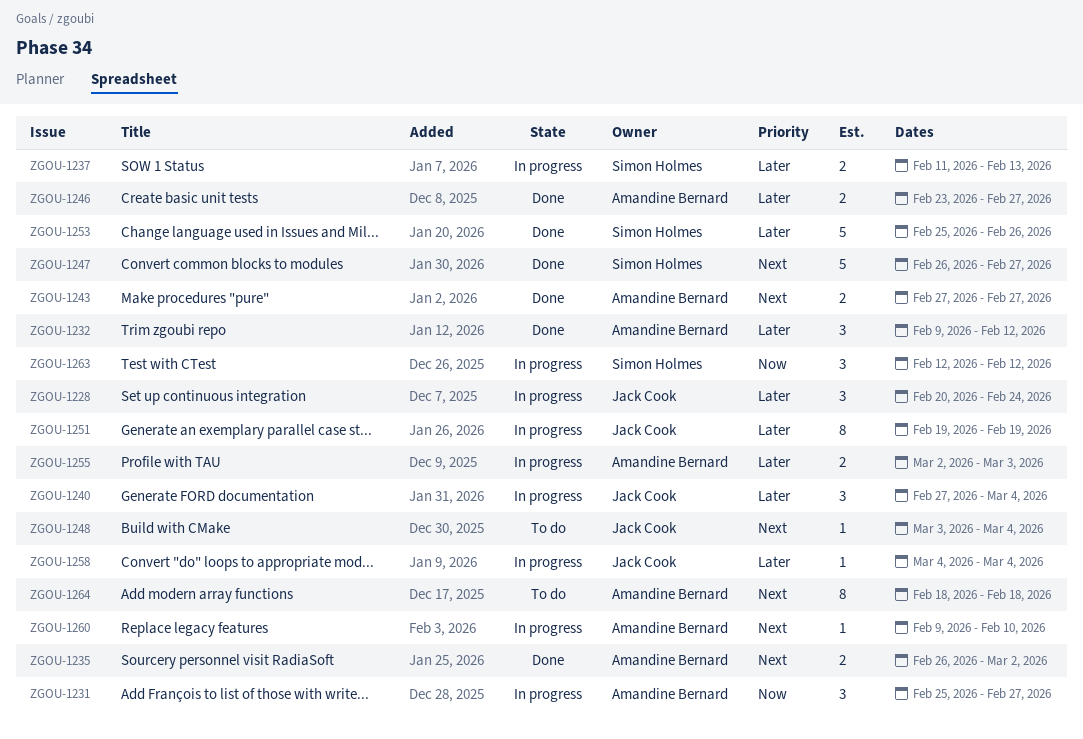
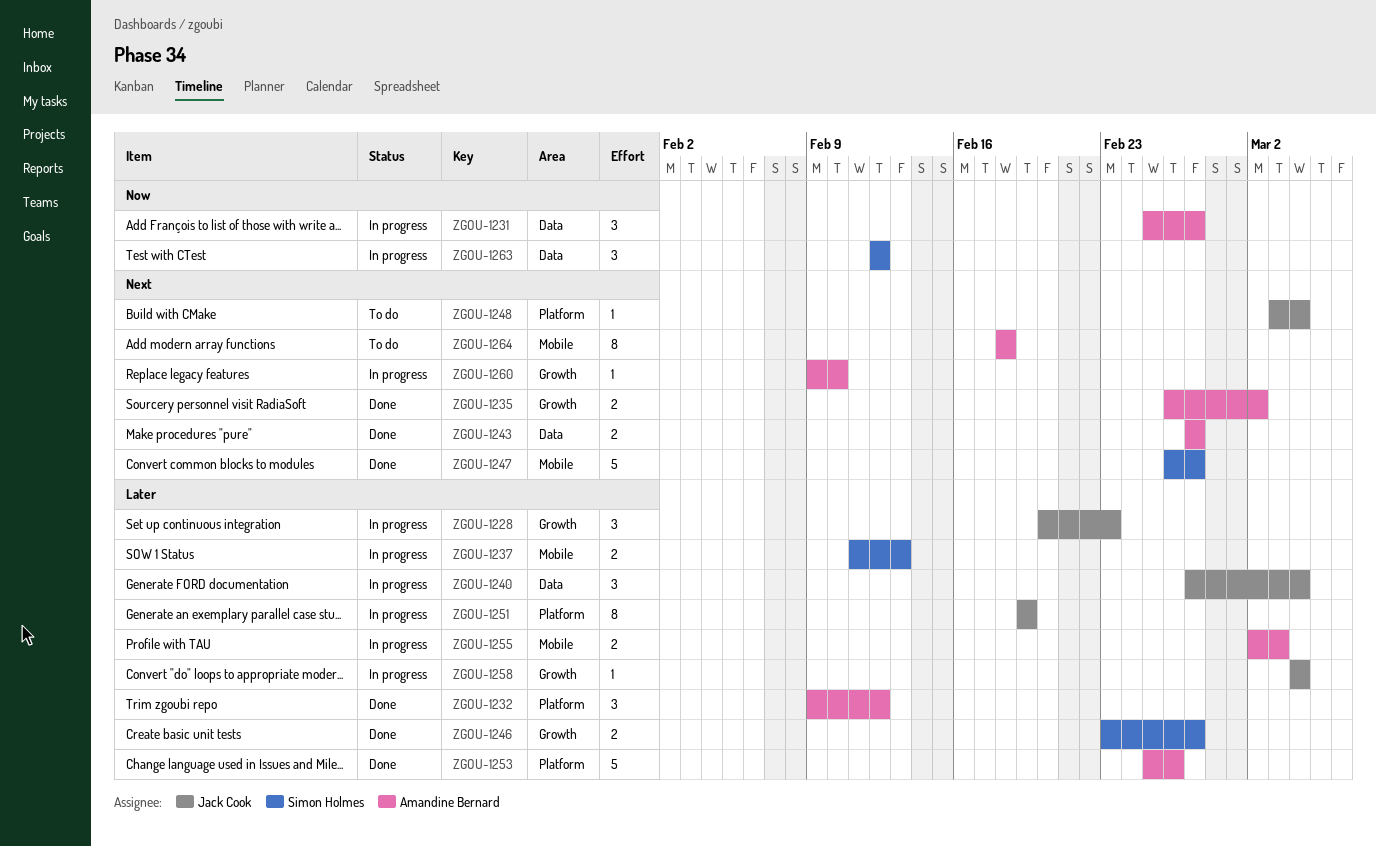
ZGOU-1228, due: Feb 24 -> Feb 23
ZGOU-1246, owner: Amandine Bernard -> Simon Holmes
ZGOU-1253, owner: Simon Holmes -> Amandine Bernard

